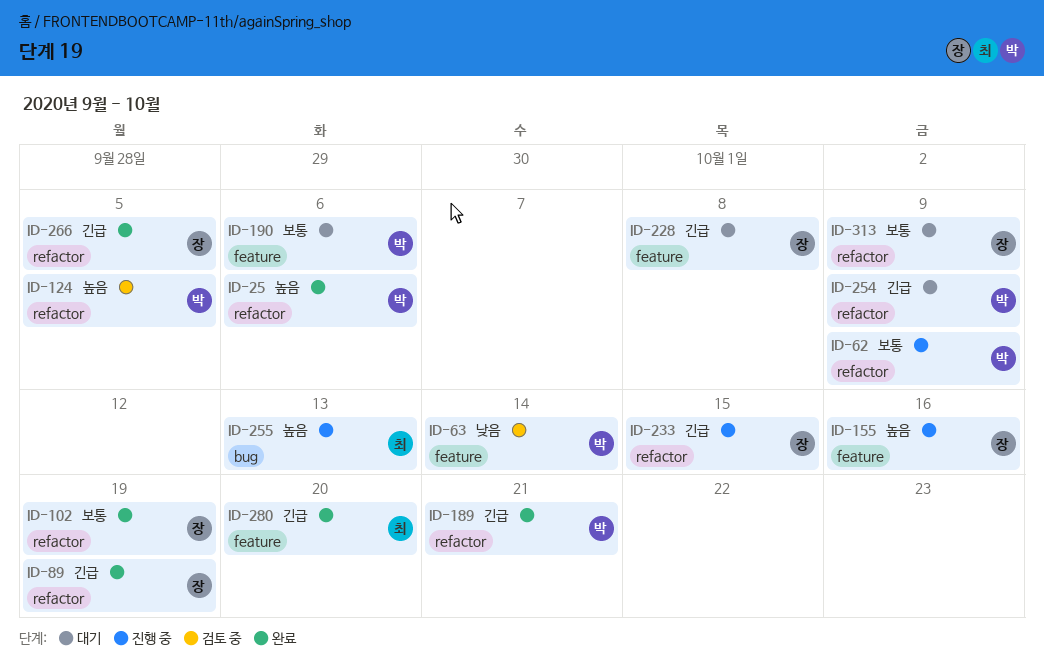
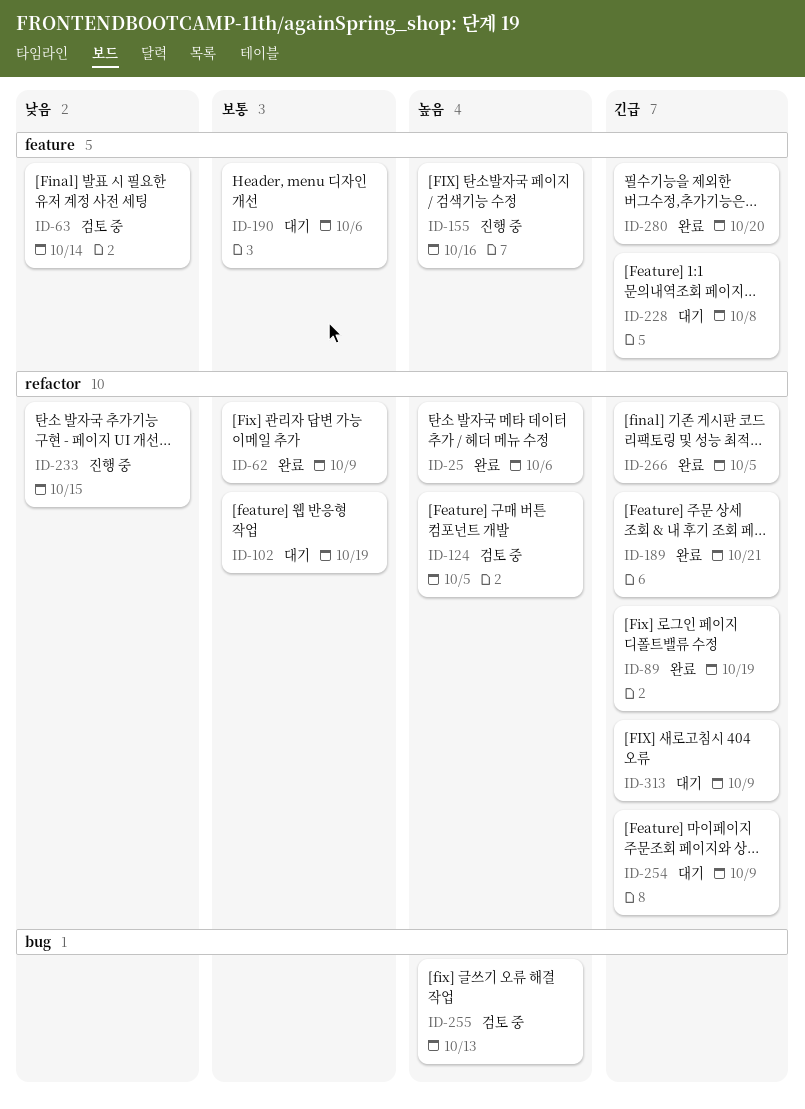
ID-62, status: 진행 중 -> 완료
ID-102, status: 완료 -> 대기
ID-233, priority: 긴급 -> 낮음
ID-255, status: 진행 중 -> 검토 중
ID-313, priority: 보통 -> 긴급

